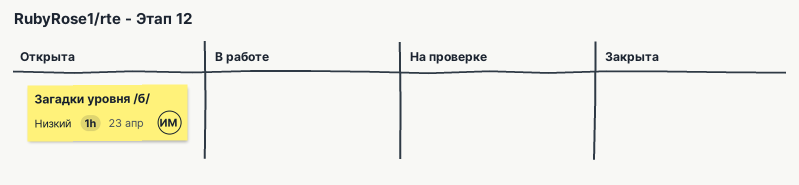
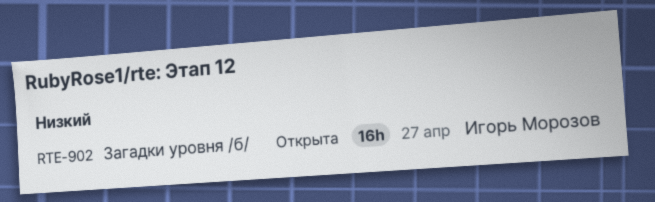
Загадки уровня /б/, estimate: 1h -> 16h
Загадки уровня /б/, due: Apr 23 -> Apr 27

